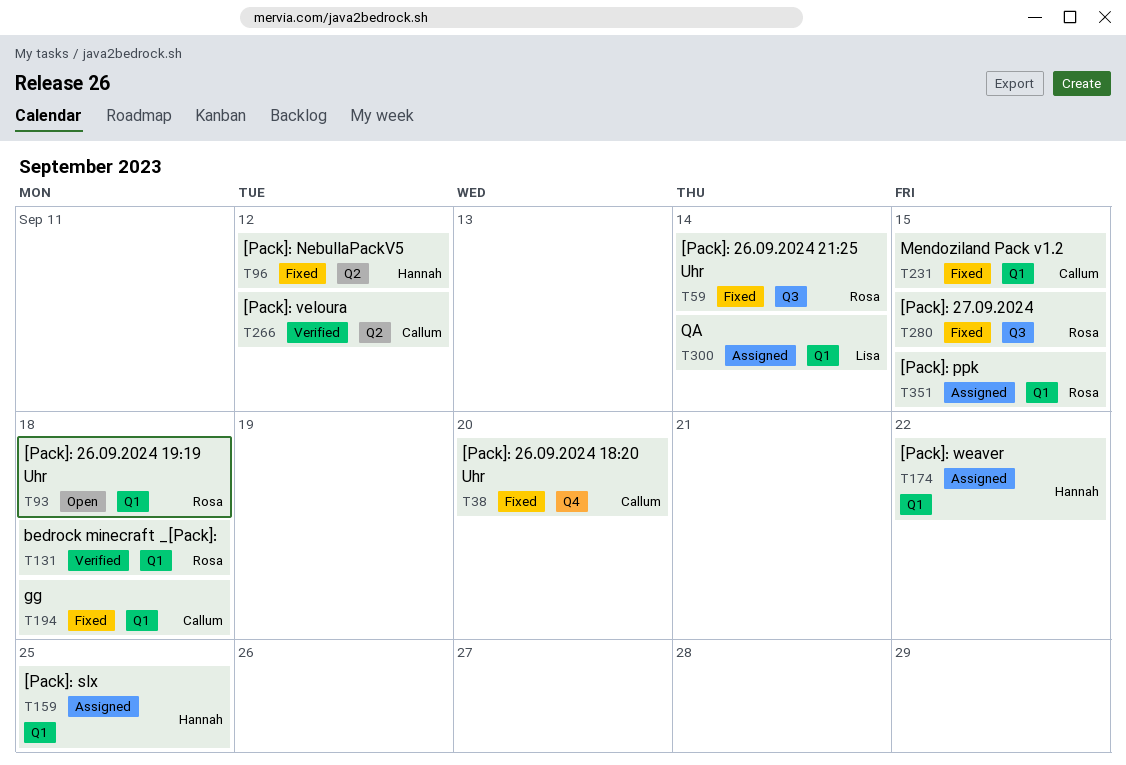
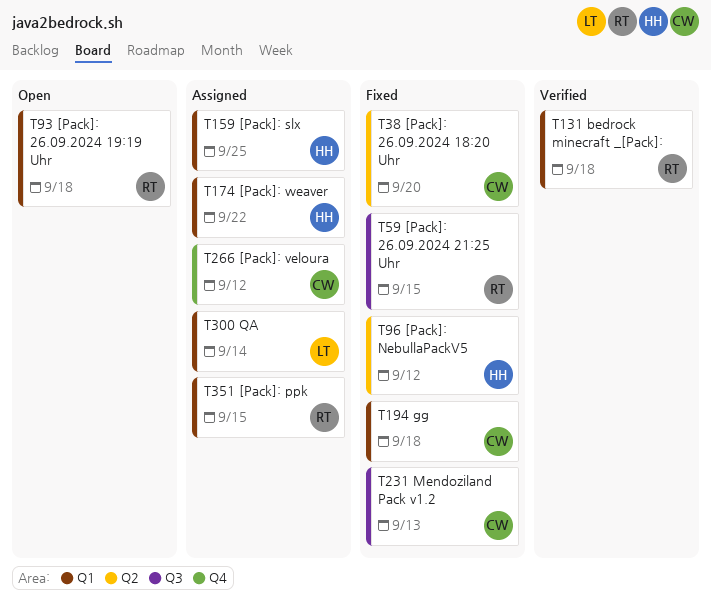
T38, label: Q4 -> Q2
T59, due: Sep 14 -> Sep 15
T231, label: Q1 -> Q3
T231, due: Sep 15 -> Sep 13
T266, status: Verified -> Assigned
T266, label: Q2 -> Q4
T280: present -> none

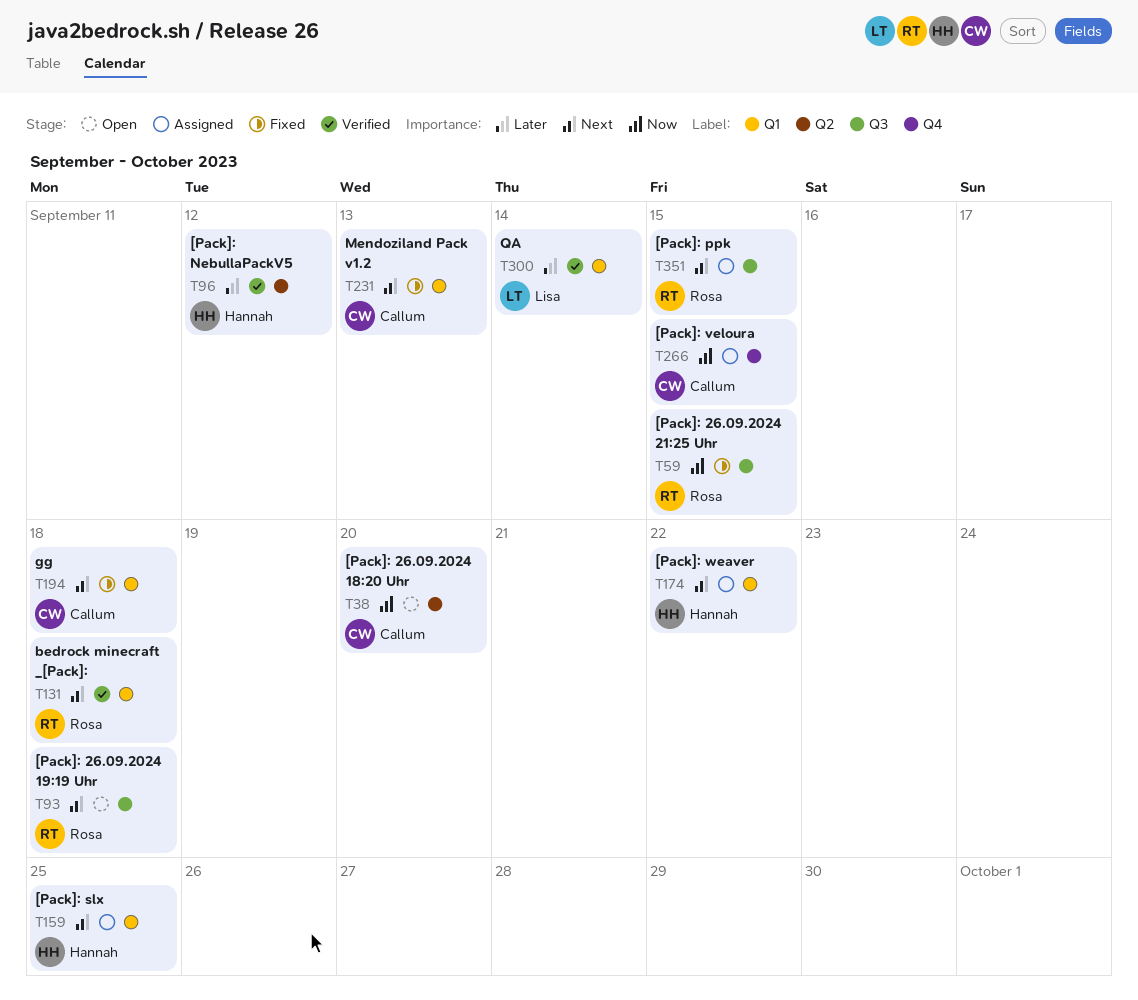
T38, status: Fixed -> Open
T93, label: Q1 -> Q3
T96, status: Fixed -> Verified
T231, label: Q3 -> Q1
T266, due: Sep 12 -> Sep 15
T300, status: Assigned -> Verified
T351, label: Q1 -> Q3

